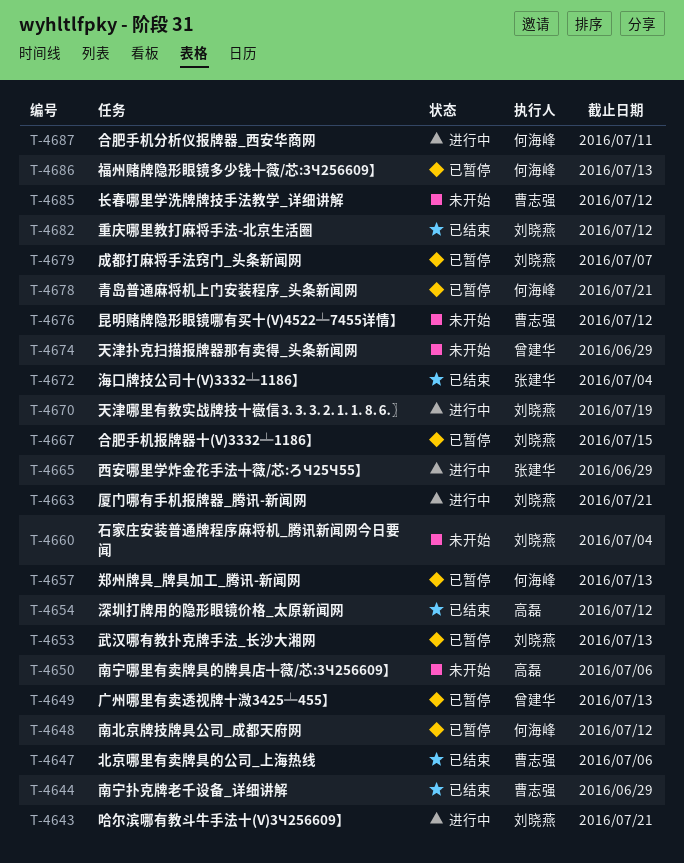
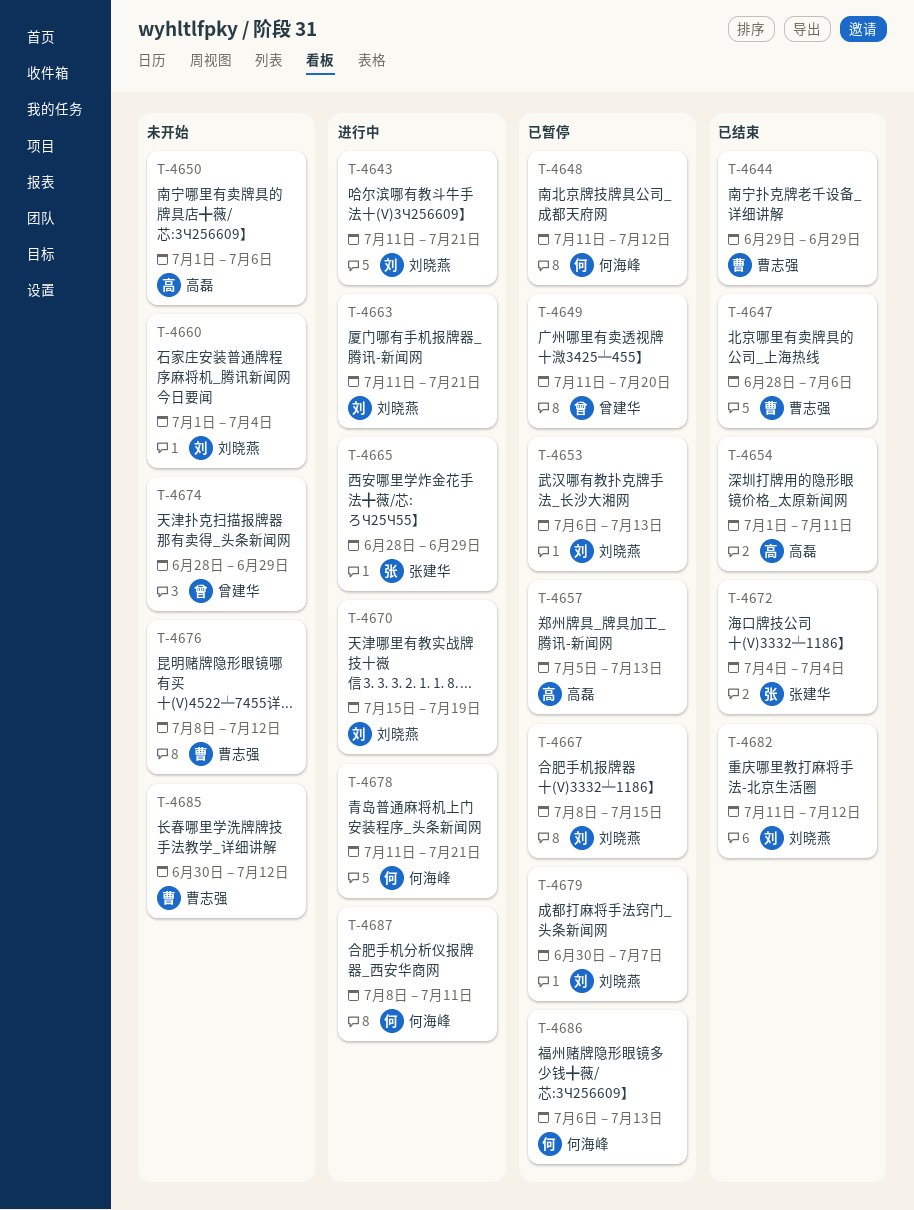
T-4649, due: Jul 13 -> Jul 20
T-4654, due: Jul 12 -> Jul 11
T-4657, owner: 何海峰 -> 高磊
T-4678, status: 已暂停 -> 进行中

